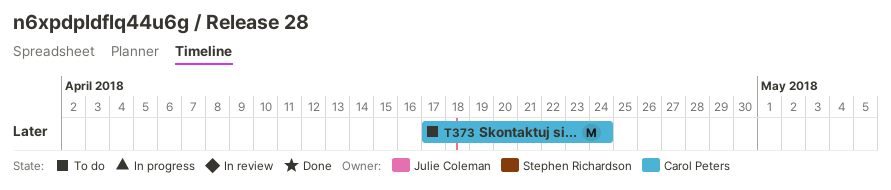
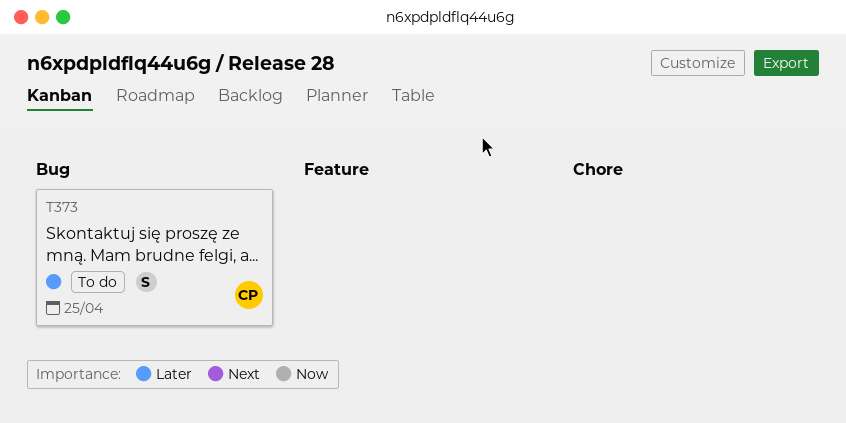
T373, estimate: M -> S
T373, due: Apr 24 -> Apr 25

